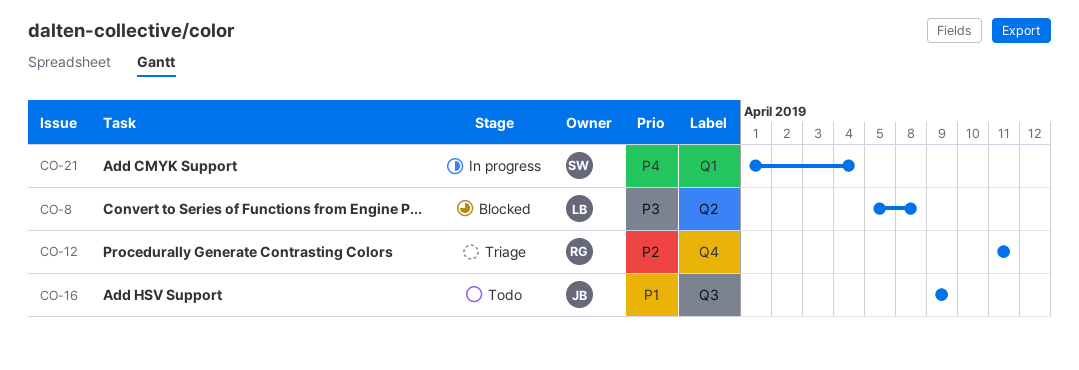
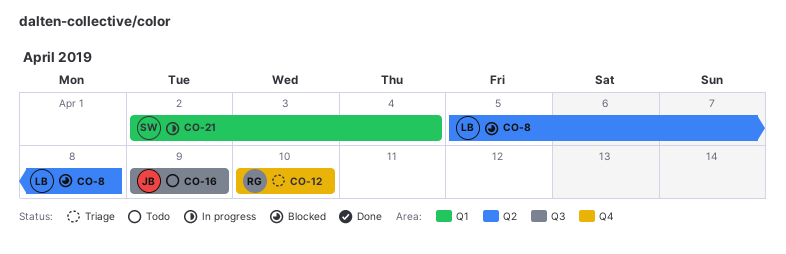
CO-12, start: Apr 11 -> Apr 10
CO-12, due: Apr 11 -> Apr 10
CO-21, start: Apr 1 -> Apr 2

